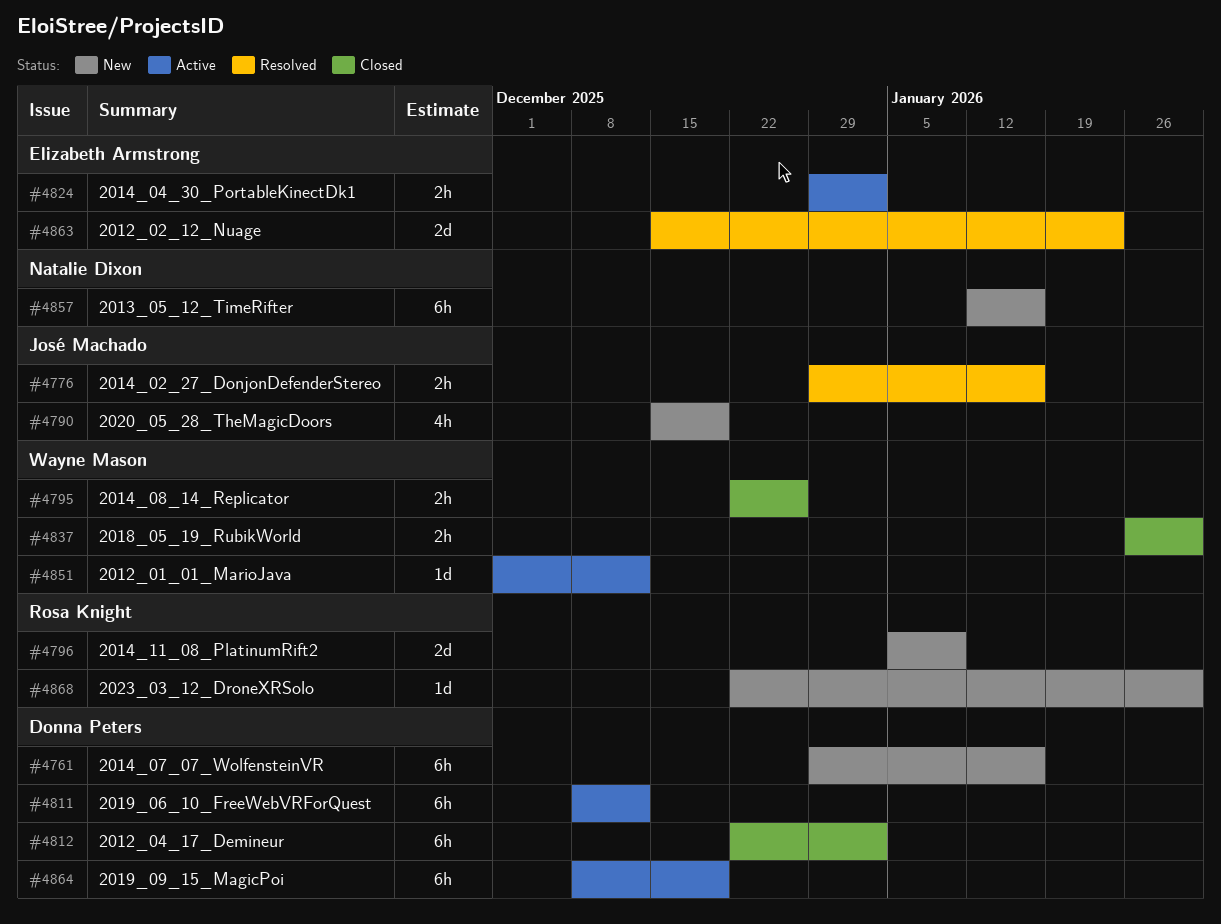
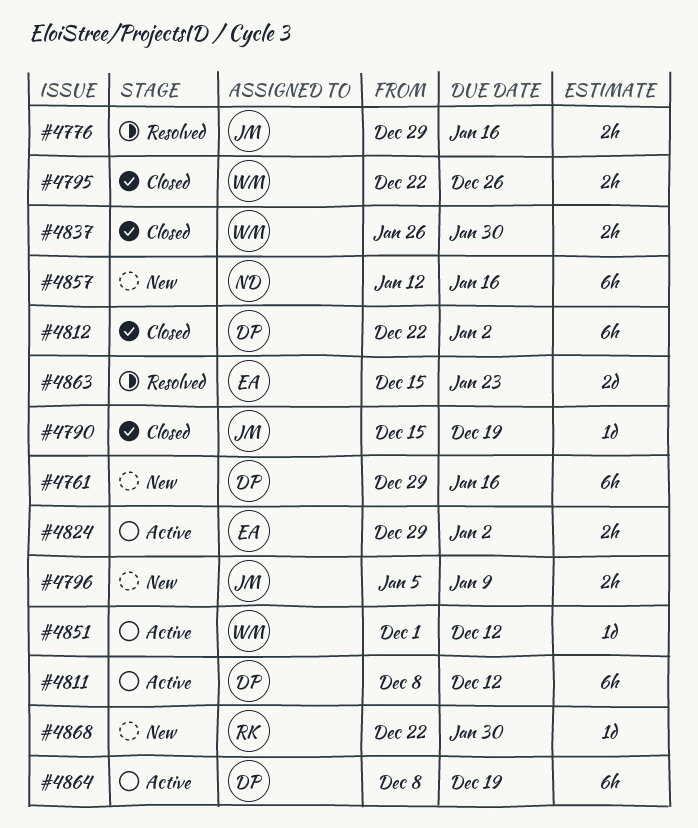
#4790, status: New -> Closed
#4790, estimate: 4h -> 1d
#4796, owner: Rosa Knight -> José Machado
#4796, estimate: 2d -> 2h

